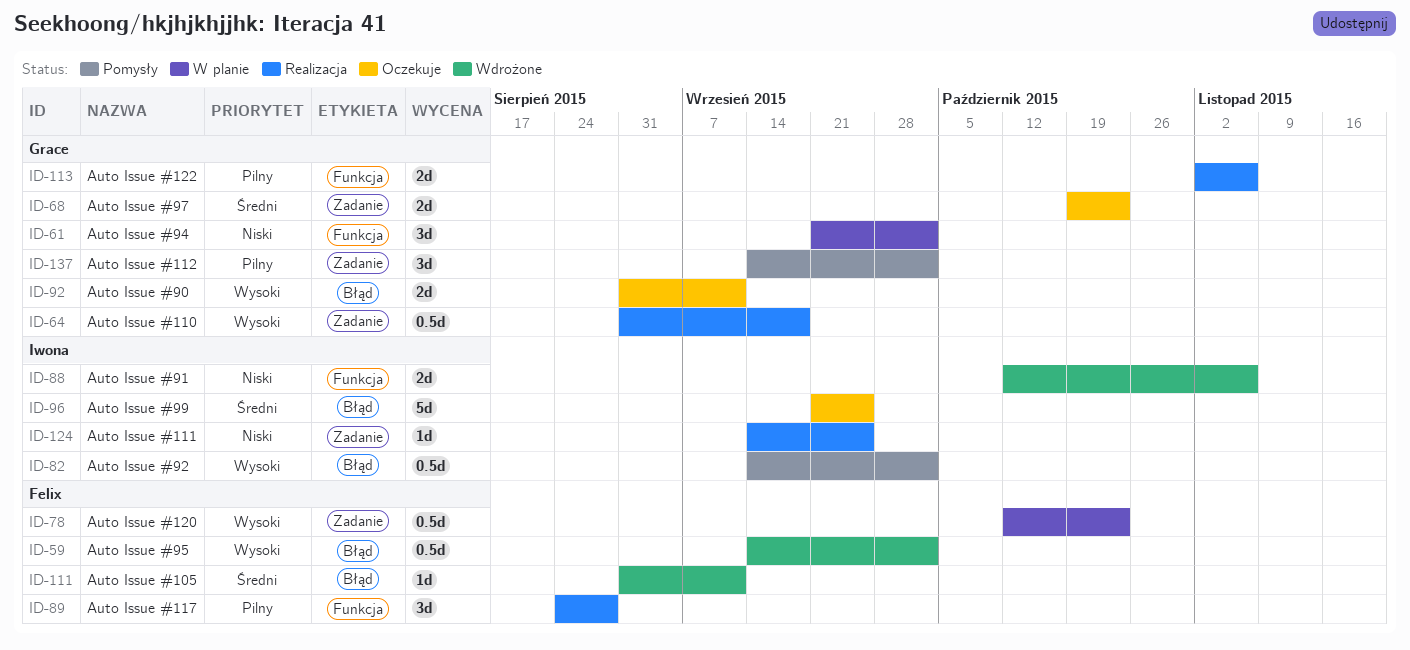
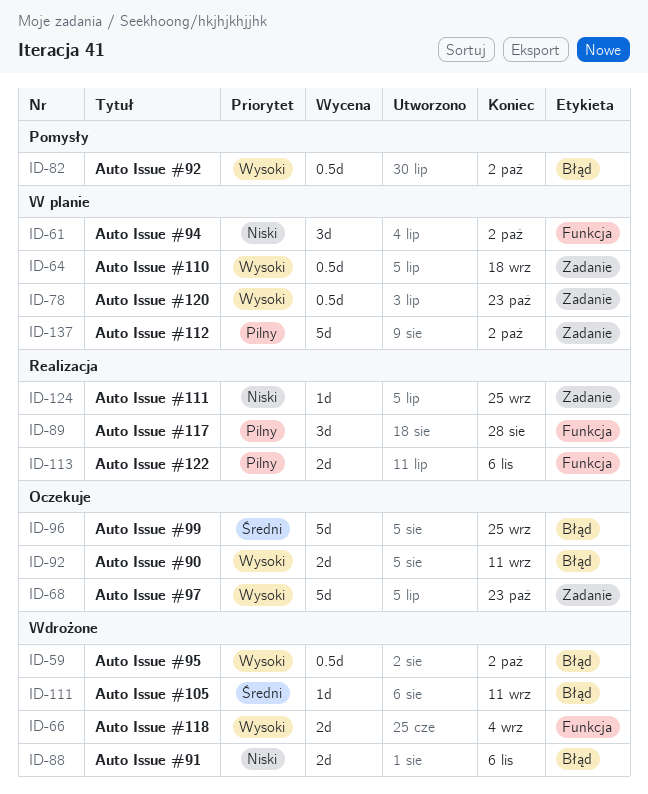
ID-64, status: Realizacja -> W planie
ID-66: none -> present
ID-68, priority: Średni -> Wysoki
ID-68, estimate: 2d -> 5d
ID-88, label: Funkcja -> Błąd
ID-137, status: Pomysły -> W planie
ID-137, estimate: 3d -> 5d

